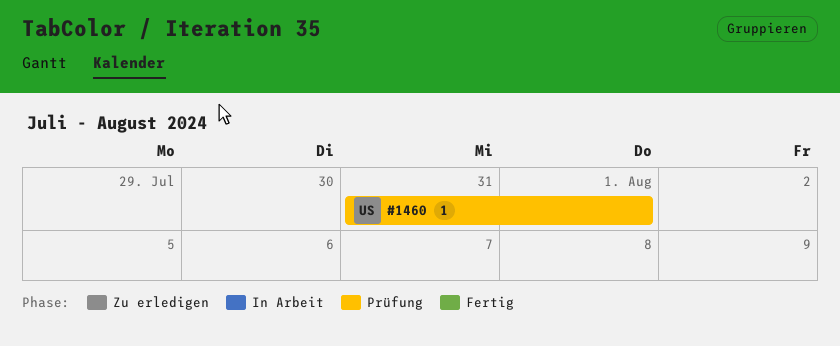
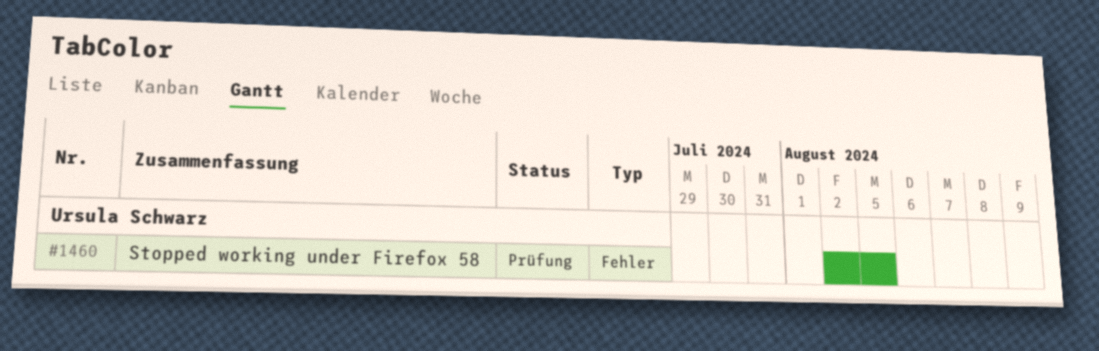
#1460, start: Jul 31 -> Aug 2
#1460, due: Aug 1 -> Aug 5

